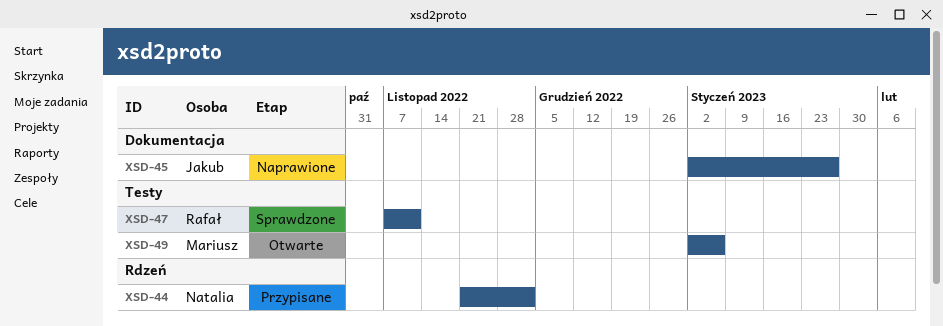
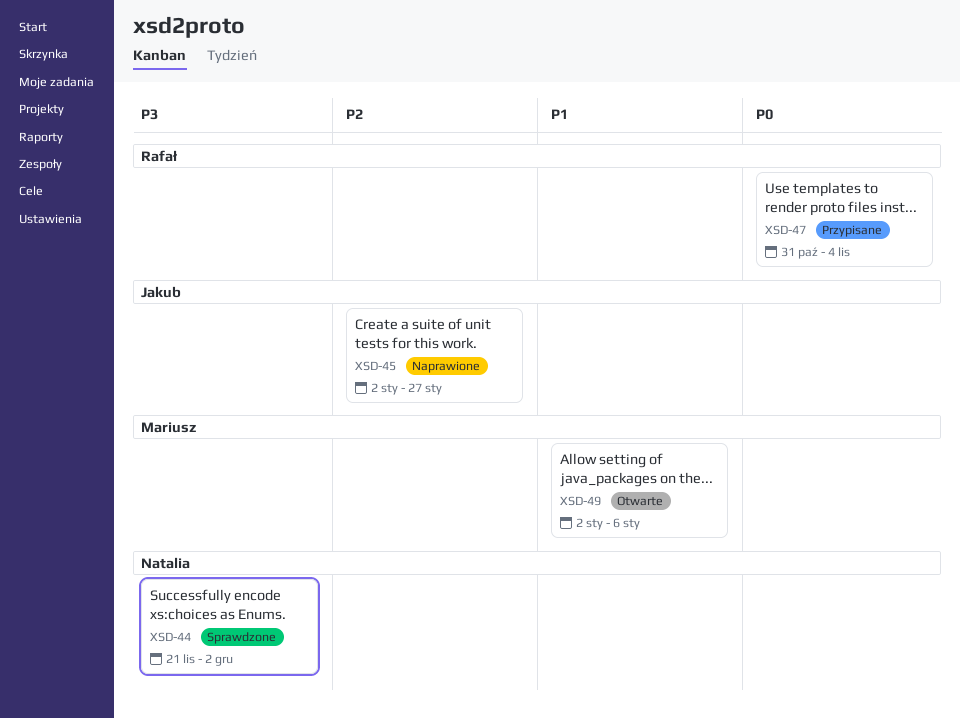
XSD-44, status: Przypisane -> Sprawdzone
XSD-47, status: Sprawdzone -> Przypisane
XSD-47, start: Nov 7 -> Oct 31
XSD-47, due: Nov 11 -> Nov 4

